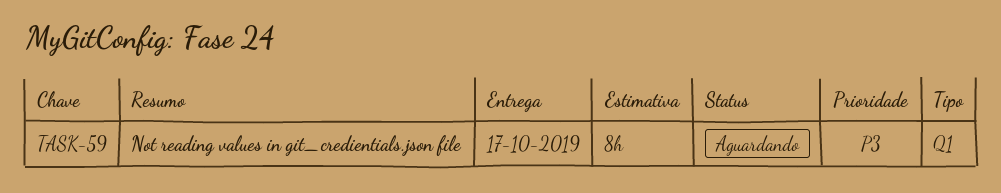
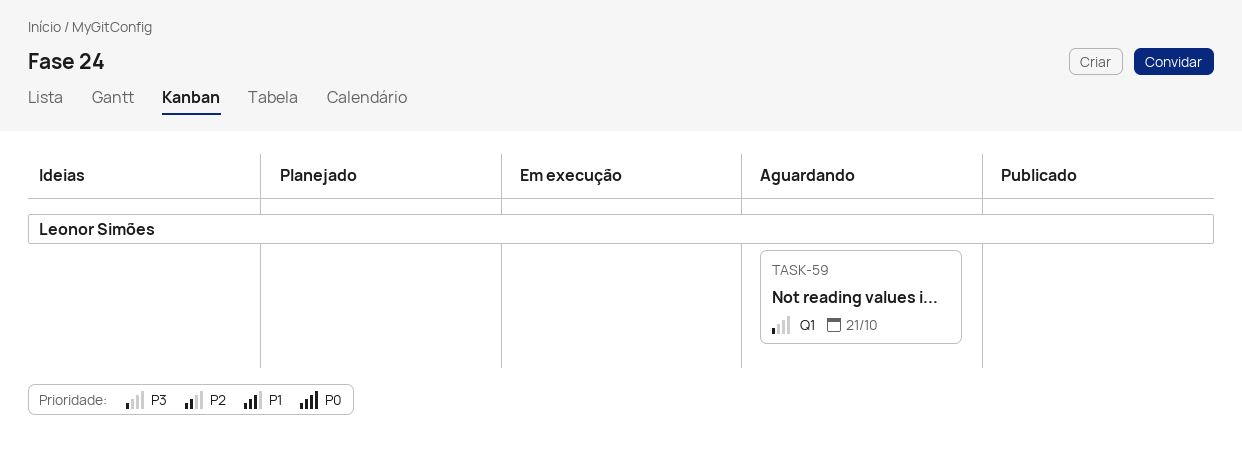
TASK-59, due: Oct 17 -> Oct 21

